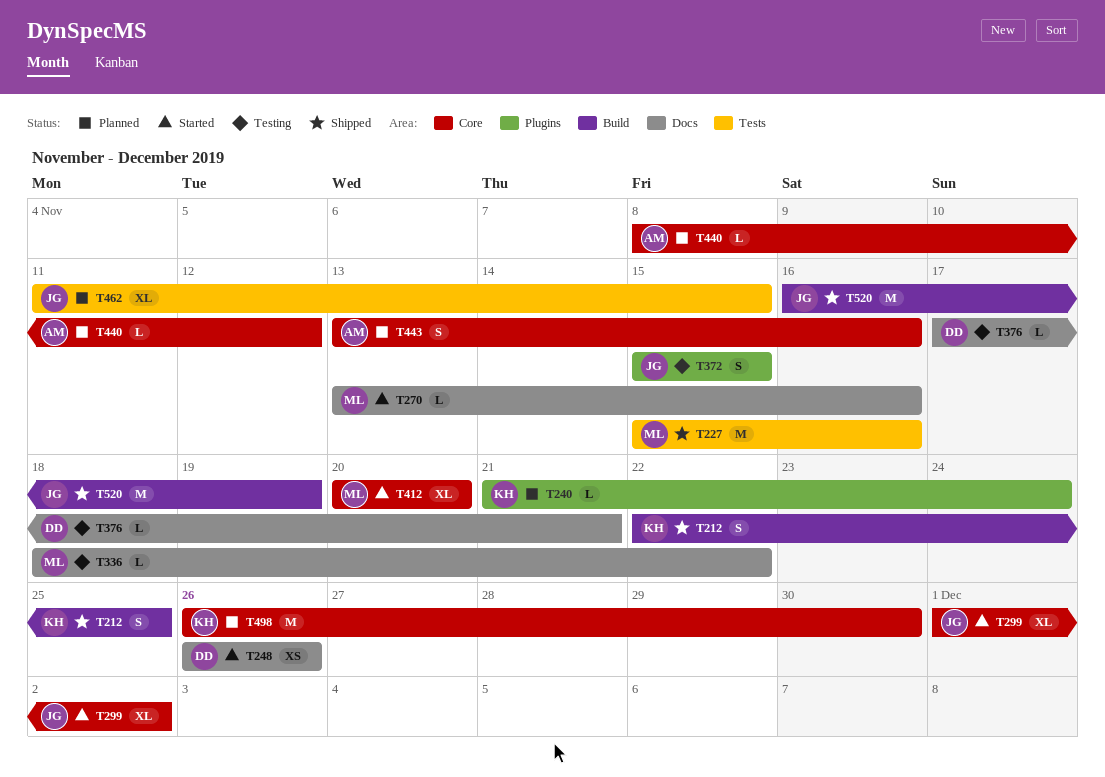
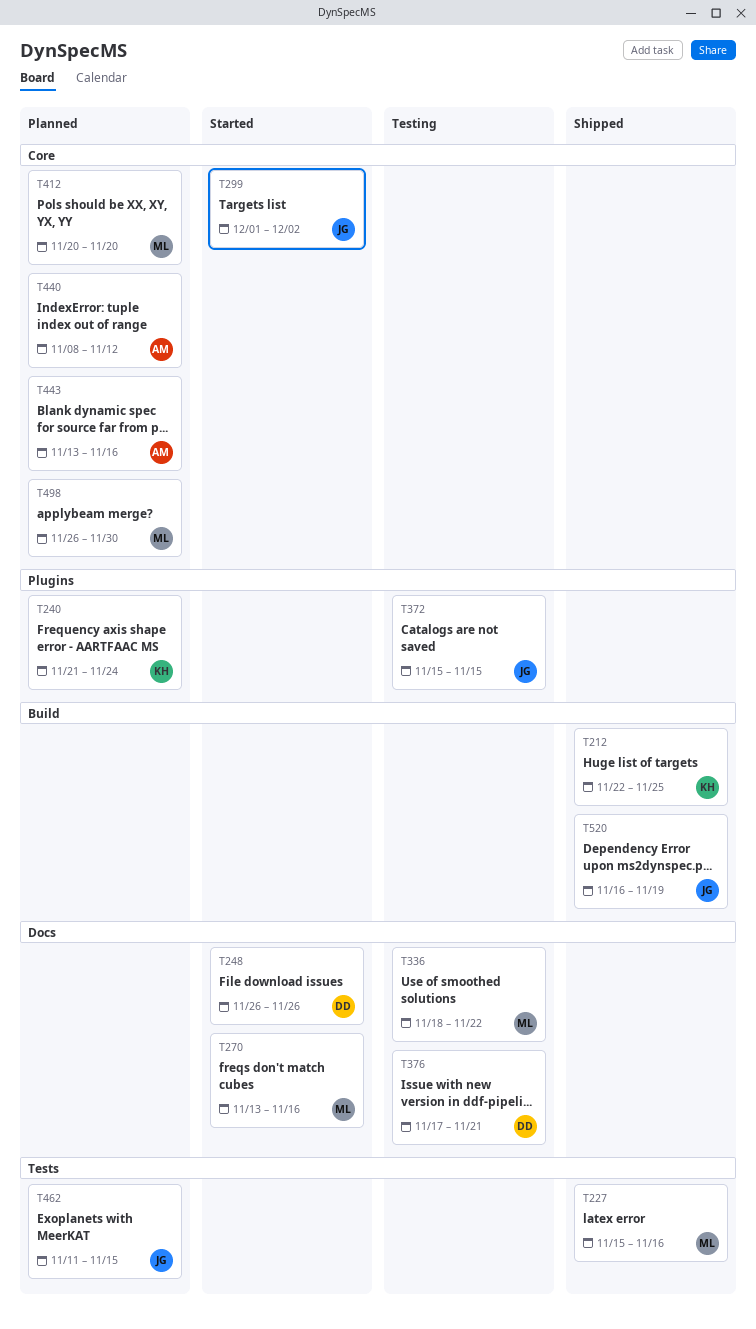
T412, status: Started -> Planned
T498, owner: KH -> ML

